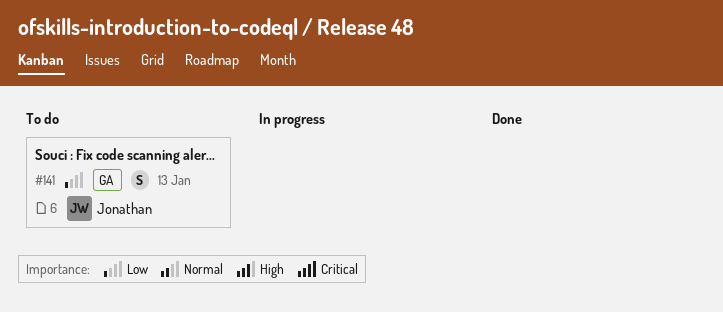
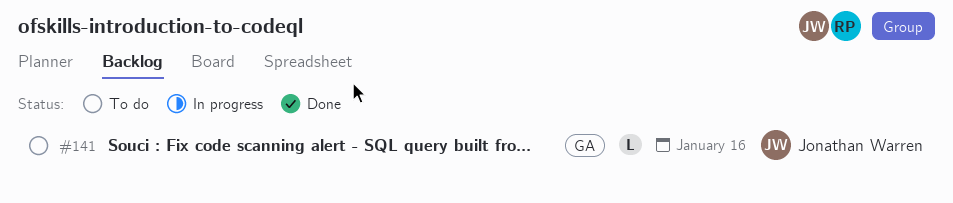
#141, estimate: S -> L
#141, due: Jan 13 -> Jan 16

